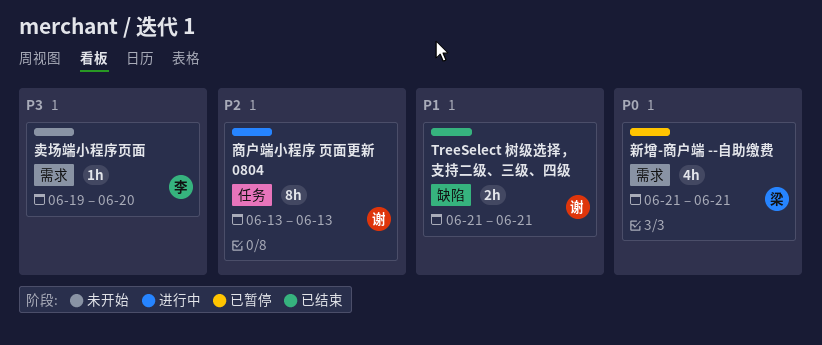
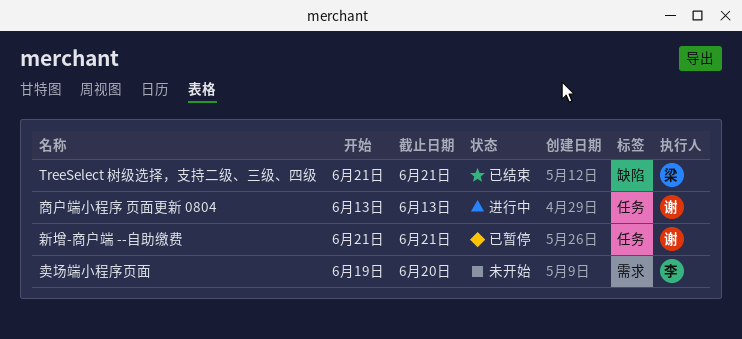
TreeSelect 树级选择，支持二级、三级、四级, owner: 谢 -> 梁
新增-商户端 --自助缴费, owner: 梁 -> 谢
新增-商户端 --自助缴费, label: 需求 -> 任务

